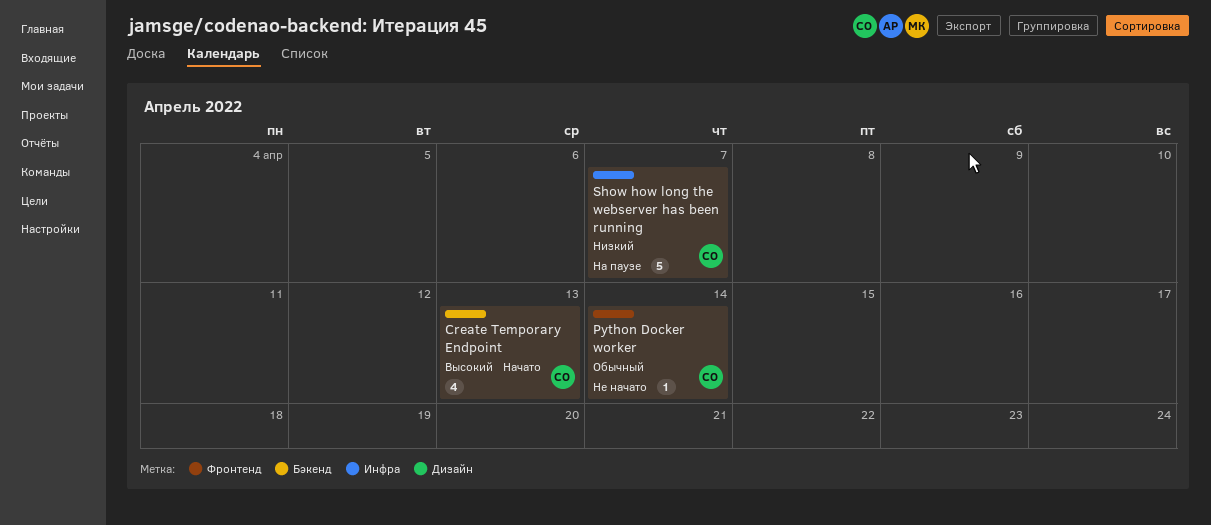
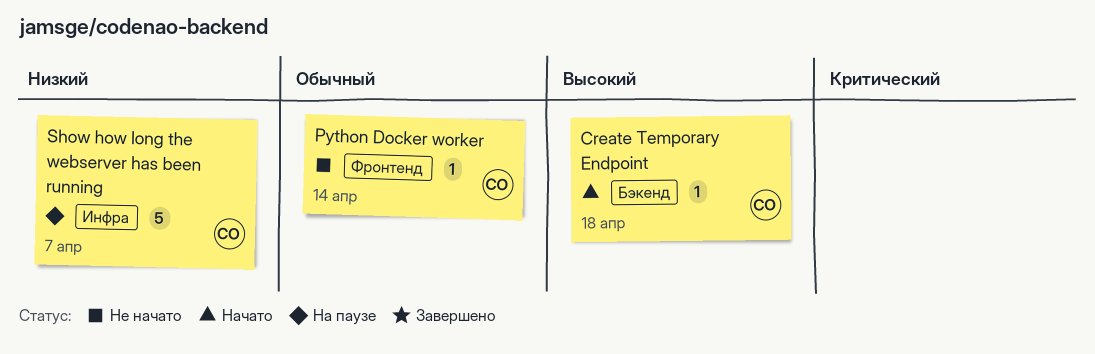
Create Temporary Endpoint, estimate: 4 -> 1
Create Temporary Endpoint, due: Apr 13 -> Apr 18

